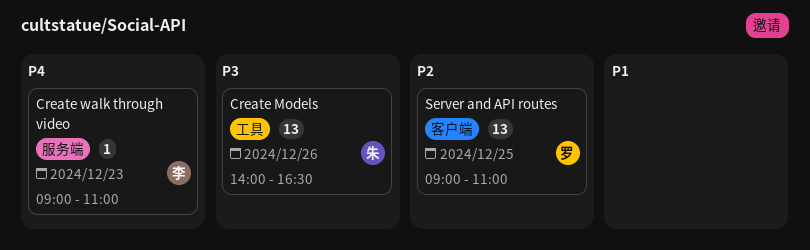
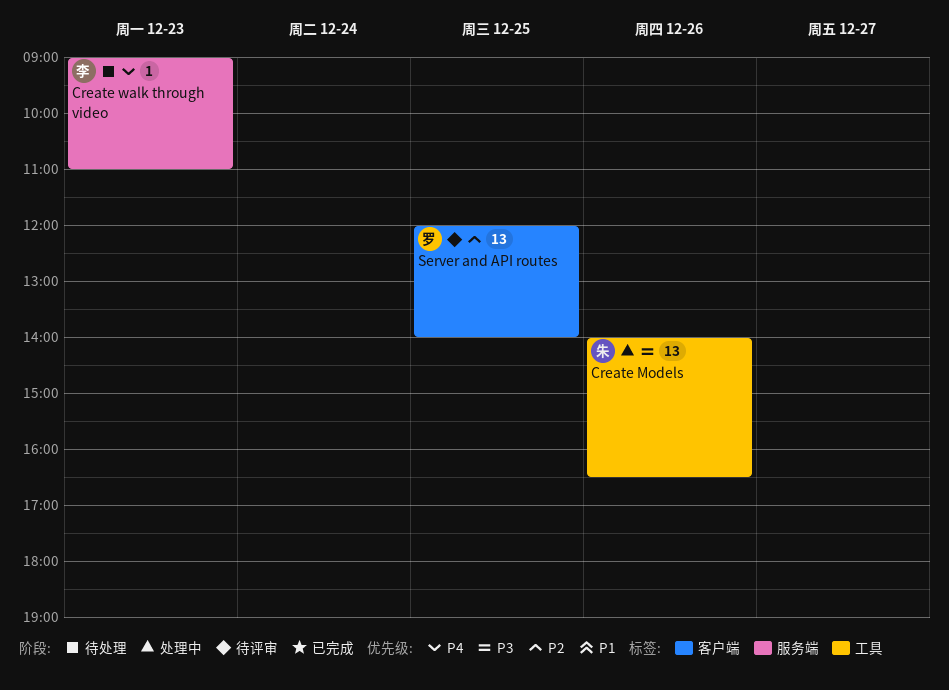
Server and API routes, begins: 09:00 -> 12:00
Server and API routes, ends: 11:00 -> 14:00

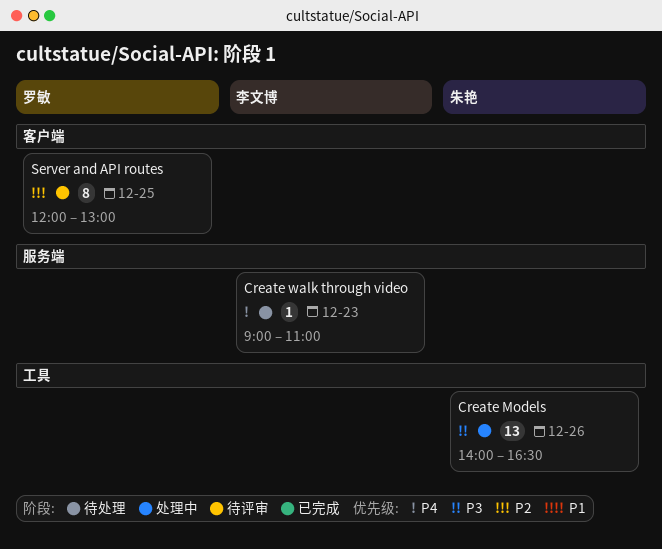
Server and API routes, estimate: 13 -> 8
Server and API routes, ends: 14:00 -> 13:00

